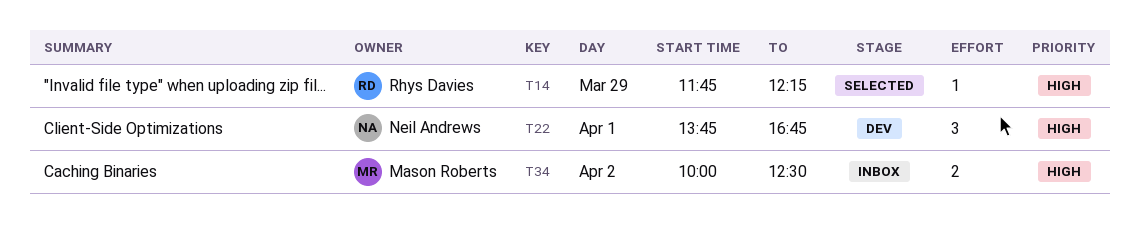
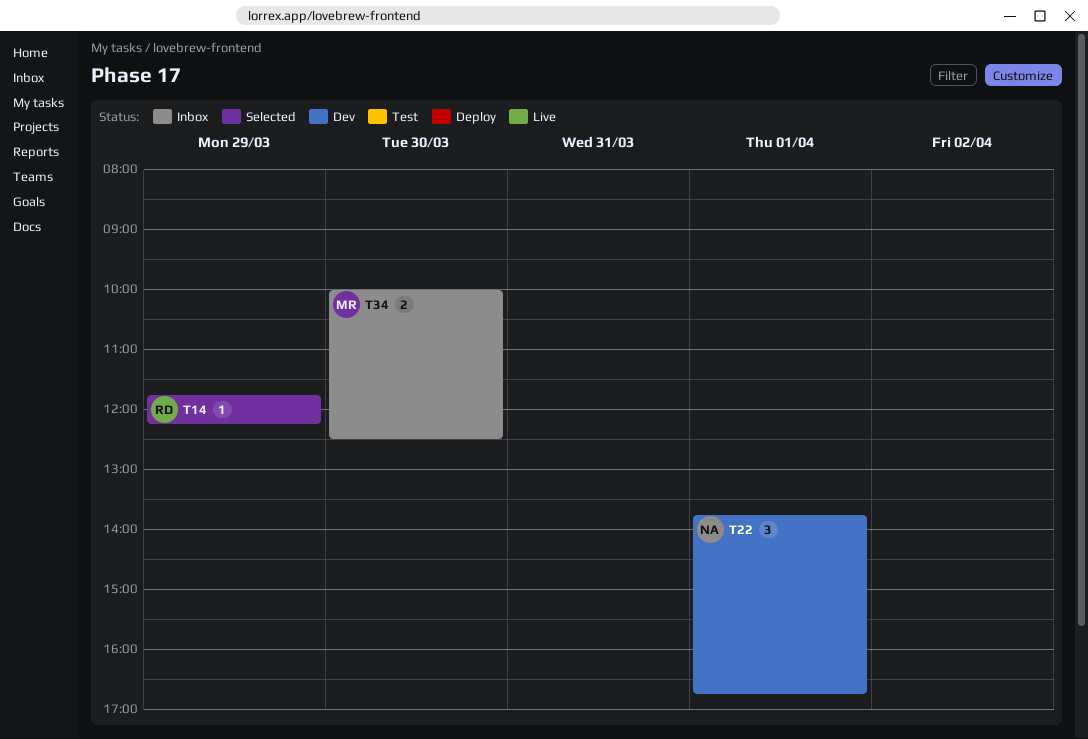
T34, day: Apr 2 -> Mar 30

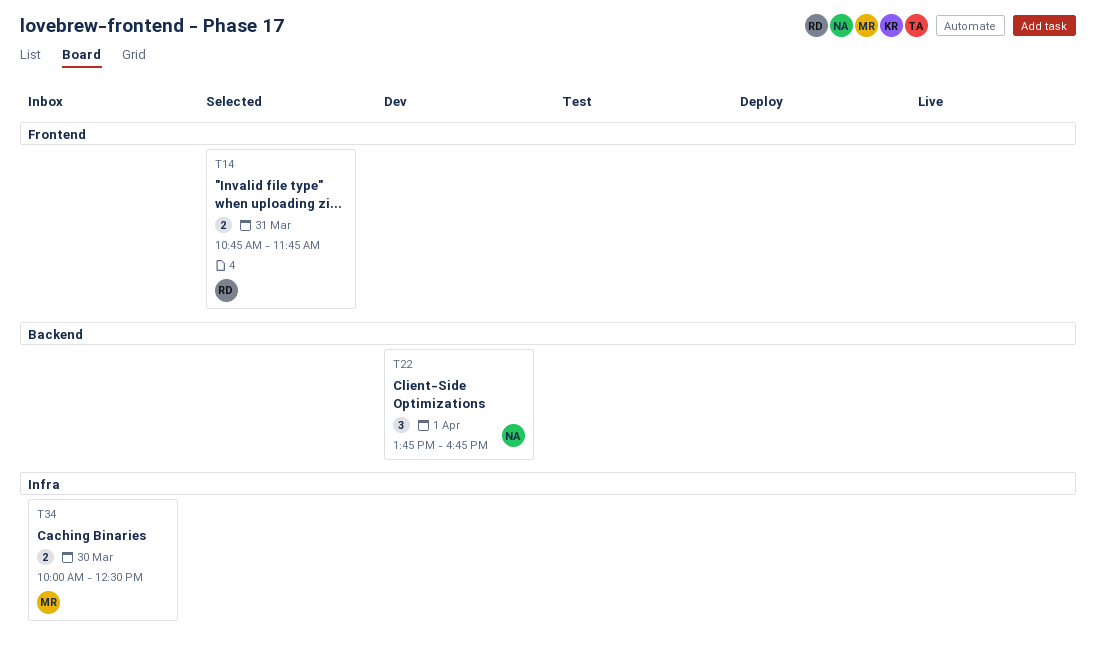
T14, estimate: 1 -> 2
T14, day: Mar 29 -> Mar 31
T14, begins: 11:45 -> 10:45
T14, ends: 12:15 -> 11:45

